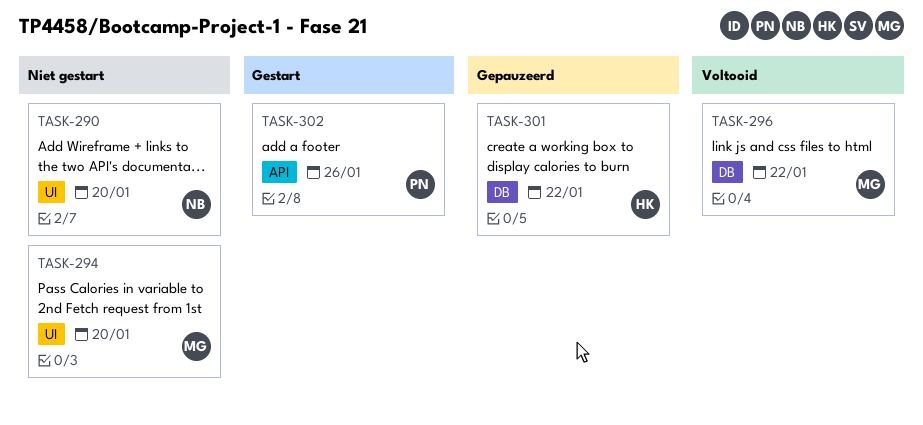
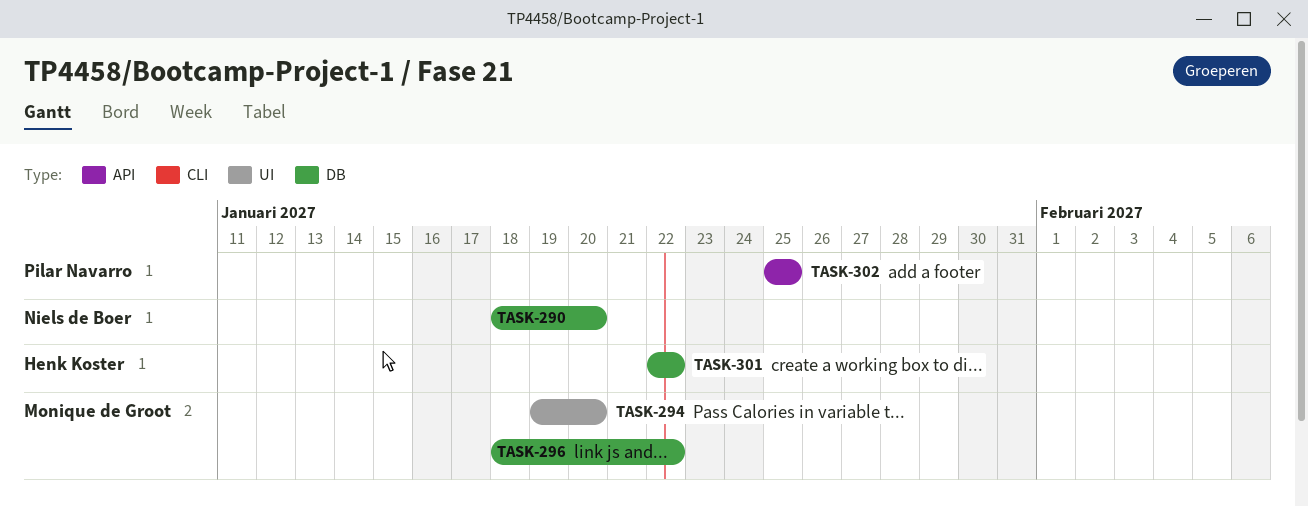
TASK-290, label: UI -> DB
TASK-302, due: Jan 26 -> Jan 25

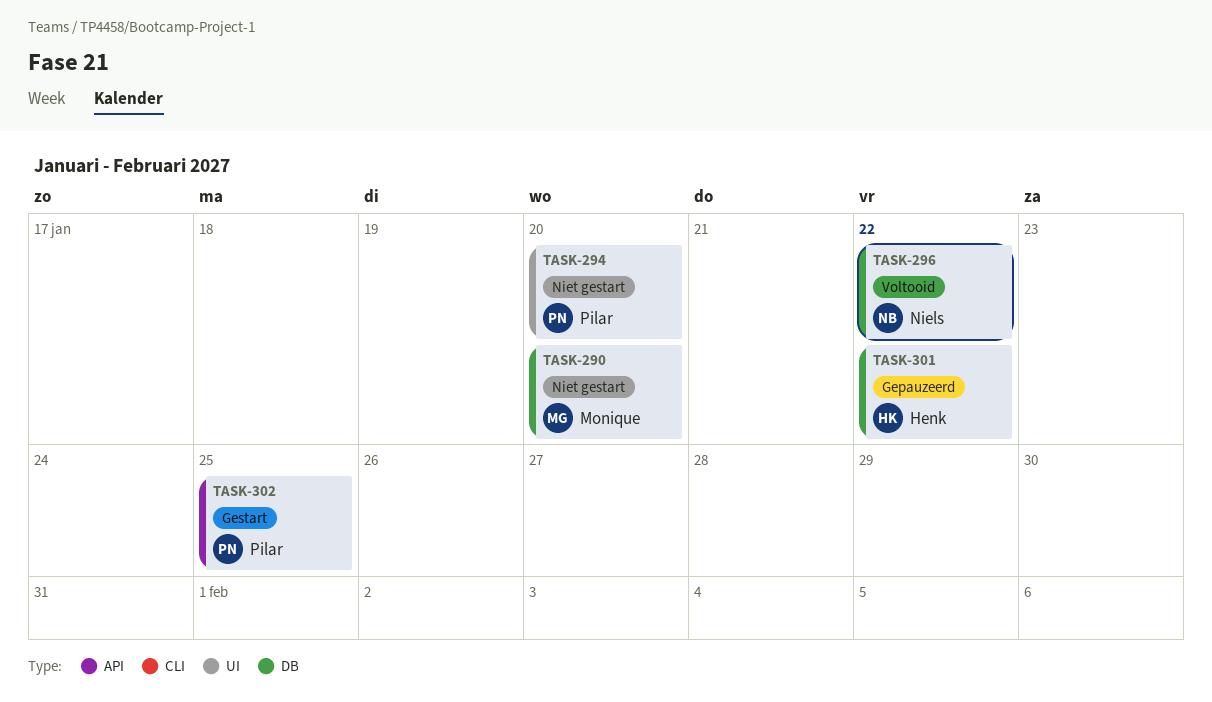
TASK-290, owner: Niels de Boer -> Monique de Groot
TASK-294, owner: Monique de Groot -> Pilar Navarro
TASK-296, owner: Monique de Groot -> Niels de Boer

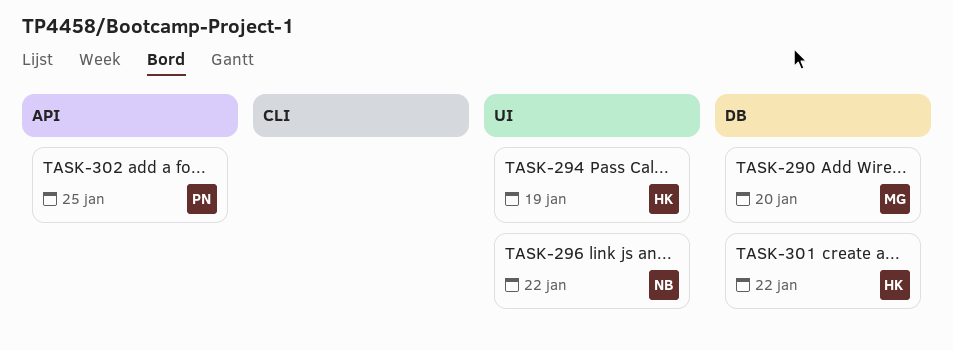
TASK-294, owner: Pilar -> Henk
TASK-294, due: Jan 20 -> Jan 19
TASK-296, label: DB -> UI

